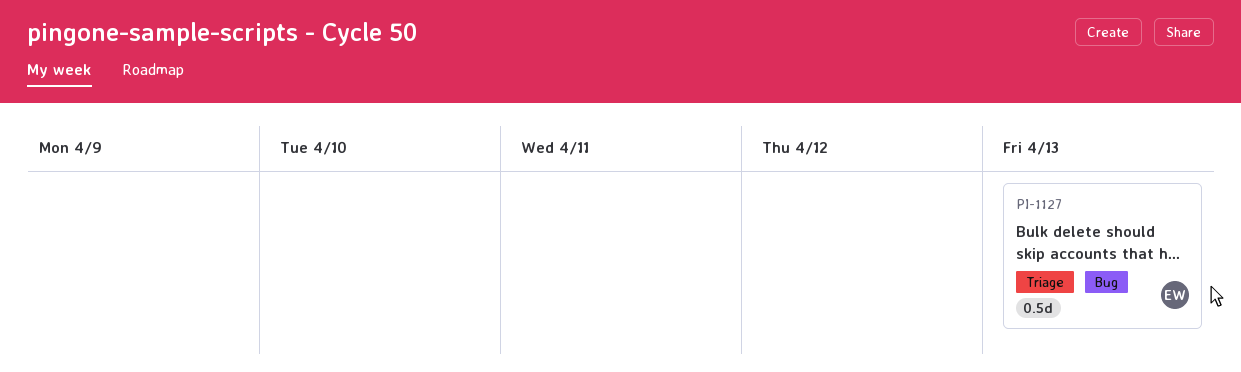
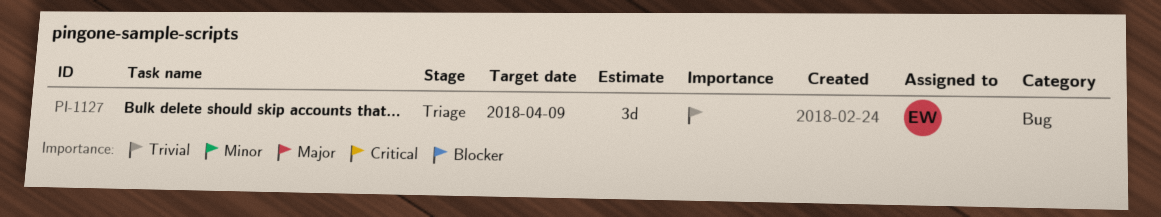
PI-1127, estimate: 0.5d -> 3d
PI-1127, due: Apr 13 -> Apr 9

